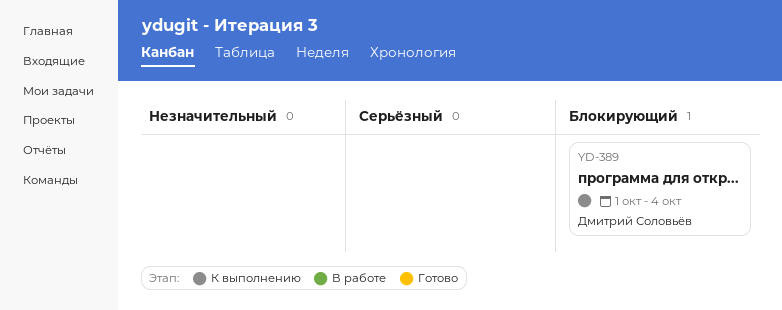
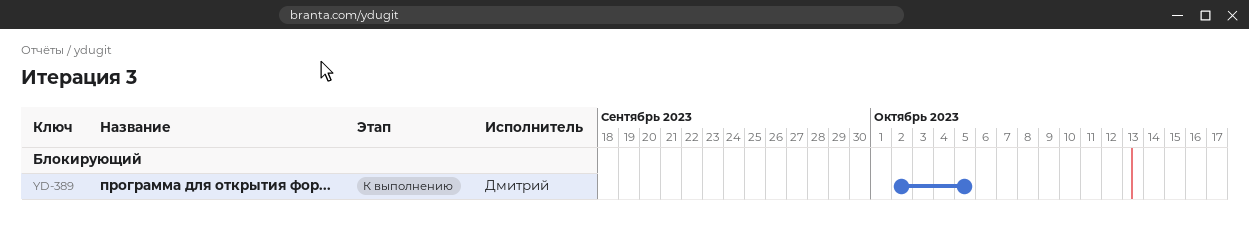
YD-389, start: Oct 1 -> Oct 2
YD-389, due: Oct 4 -> Oct 5

